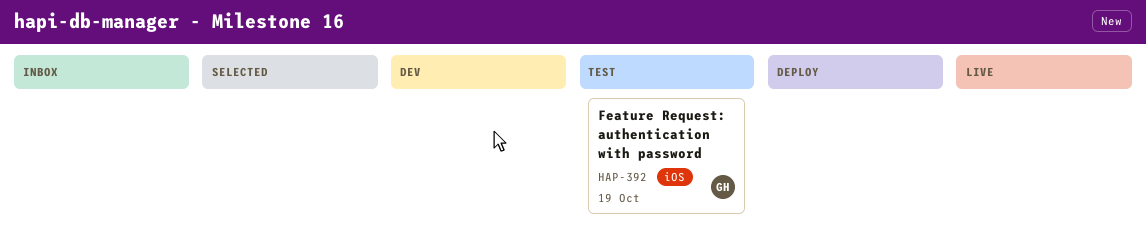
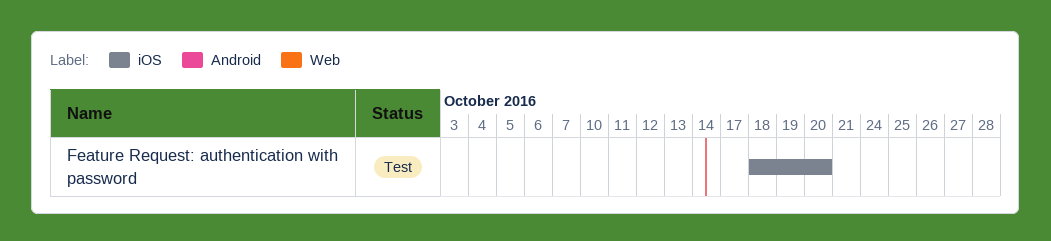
Feature Request: authentication with password, due: Oct 19 -> Oct 20

